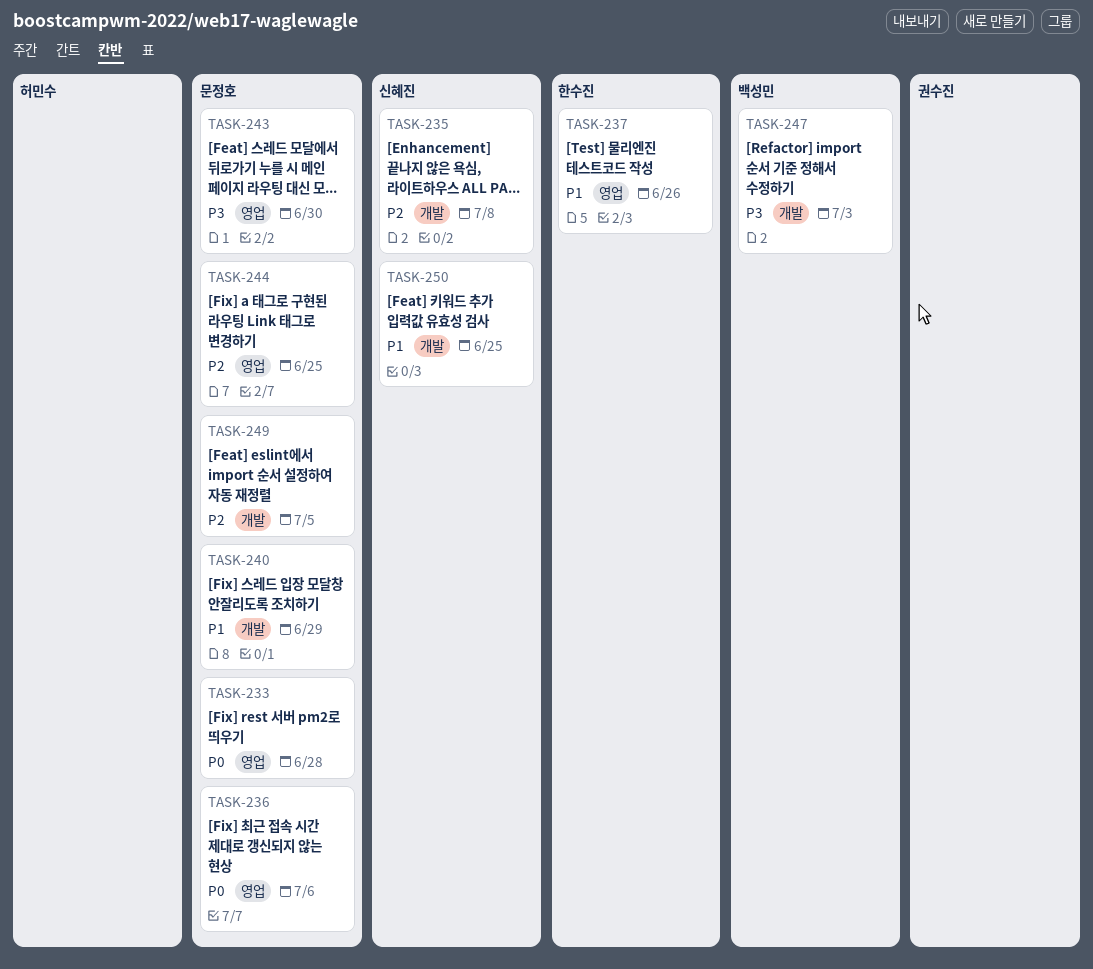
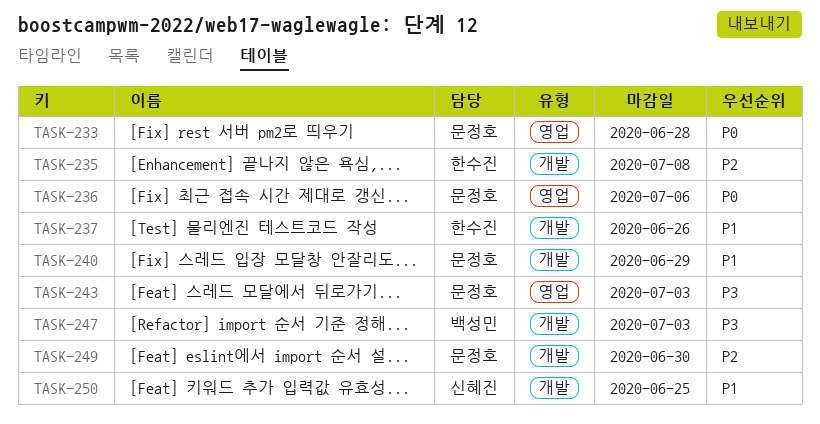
TASK-235, owner: 신혜진 -> 한수진
TASK-237, label: 영업 -> 개발
TASK-243, due: Jun 30 -> Jul 3
TASK-244: present -> none
TASK-249, due: Jul 5 -> Jun 30

